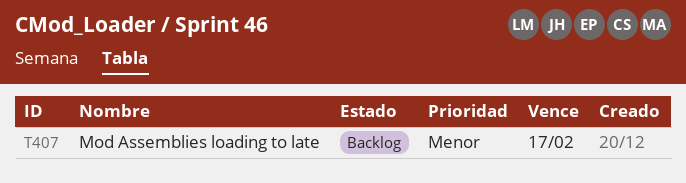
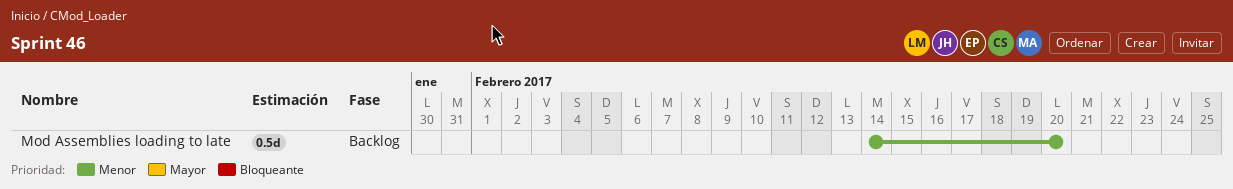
Mod Assemblies loading to late, due: Feb 17 -> Feb 20

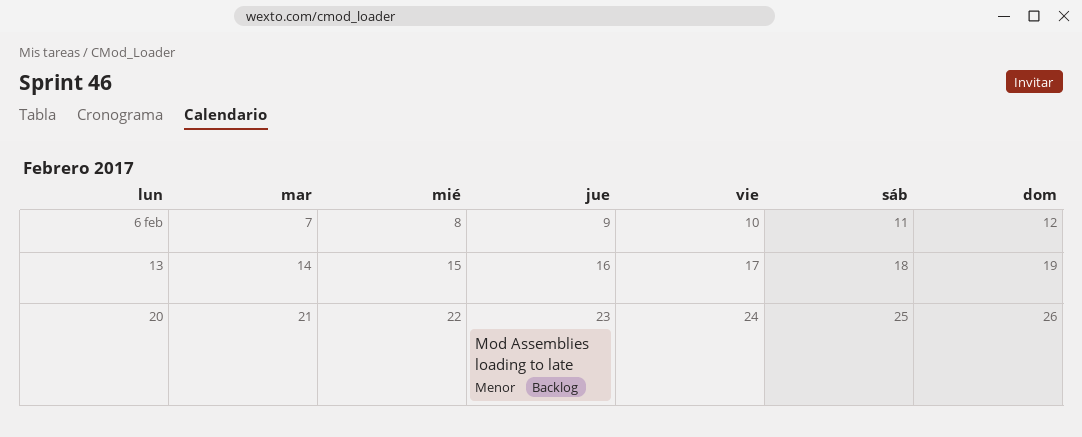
Mod Assemblies loading to late, due: Feb 20 -> Feb 23

